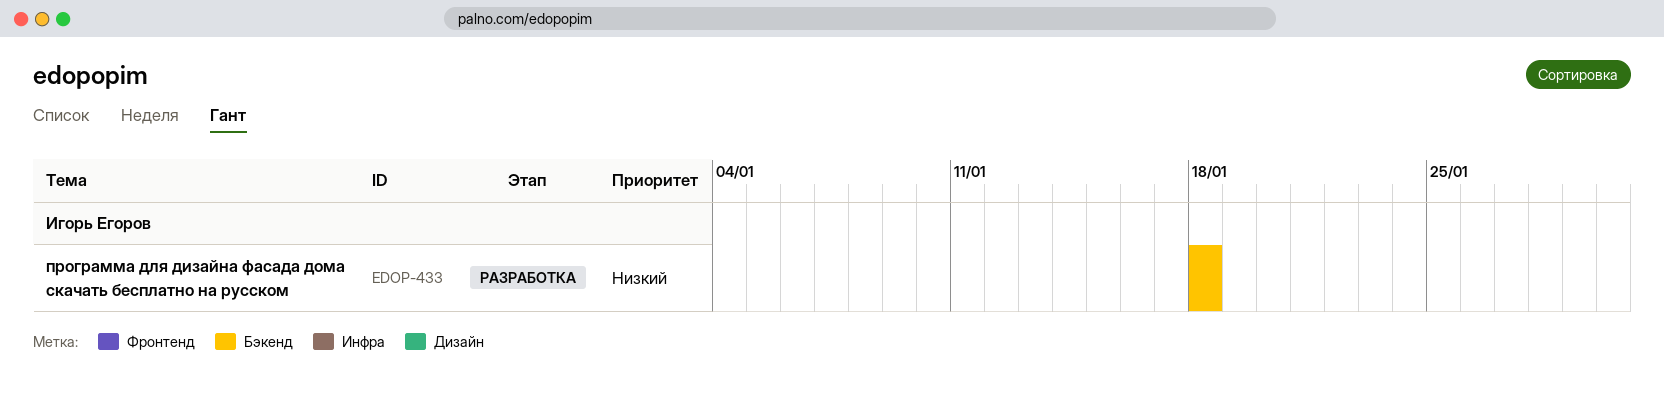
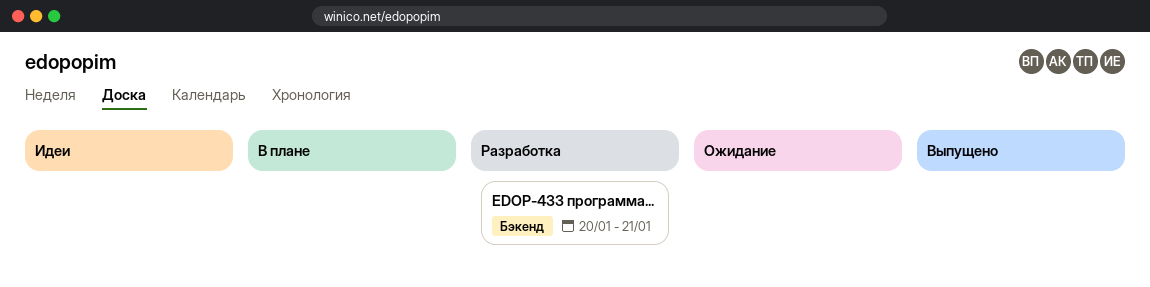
EDOP-433, start: Jan 18 -> Jan 20
EDOP-433, due: Jan 18 -> Jan 21

